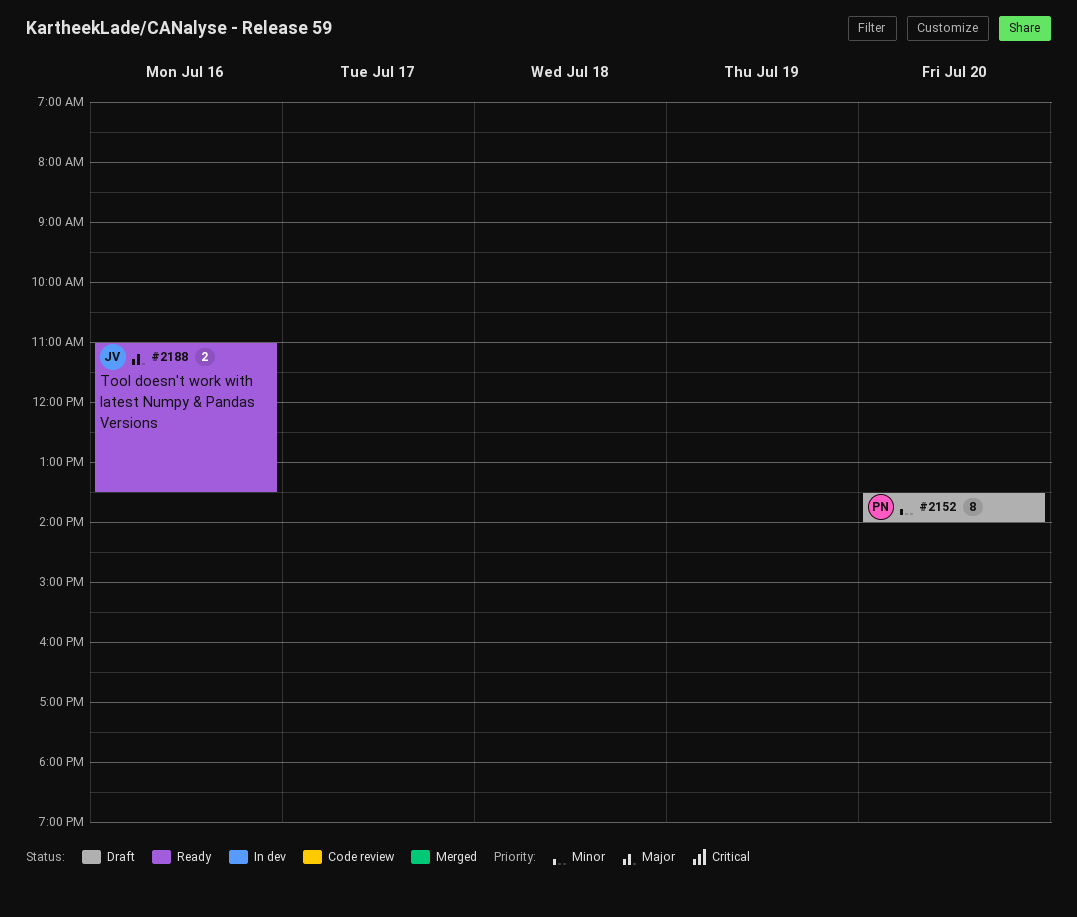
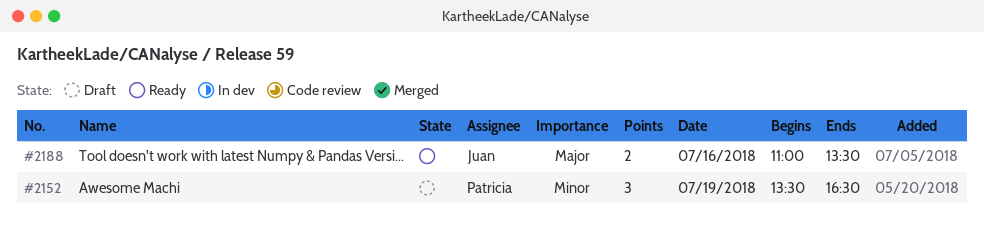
#2152, estimate: 8 -> 3
#2152, day: Jul 20 -> Jul 19
#2152, ends: 14:00 -> 16:30

